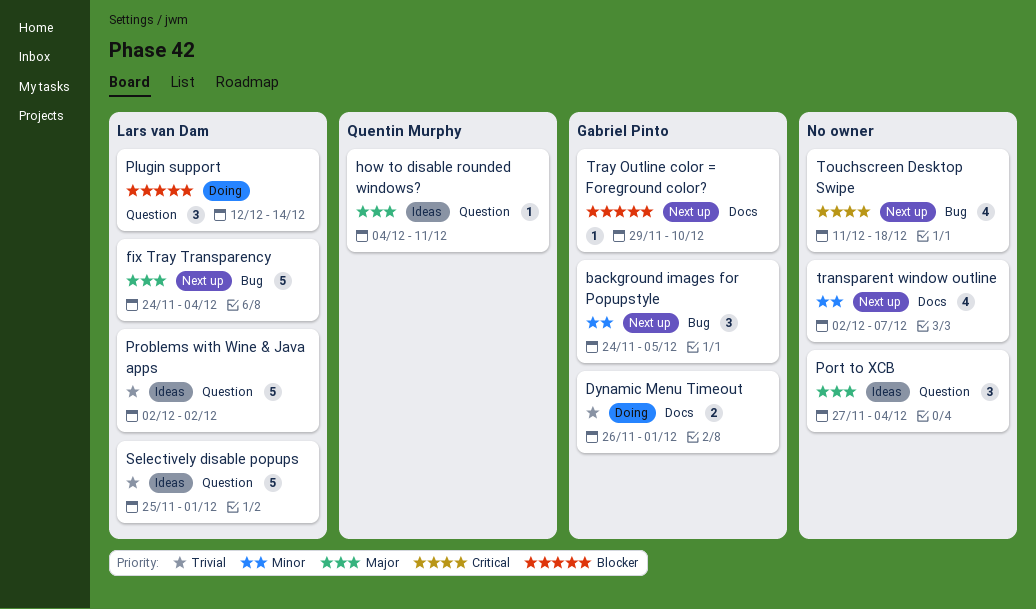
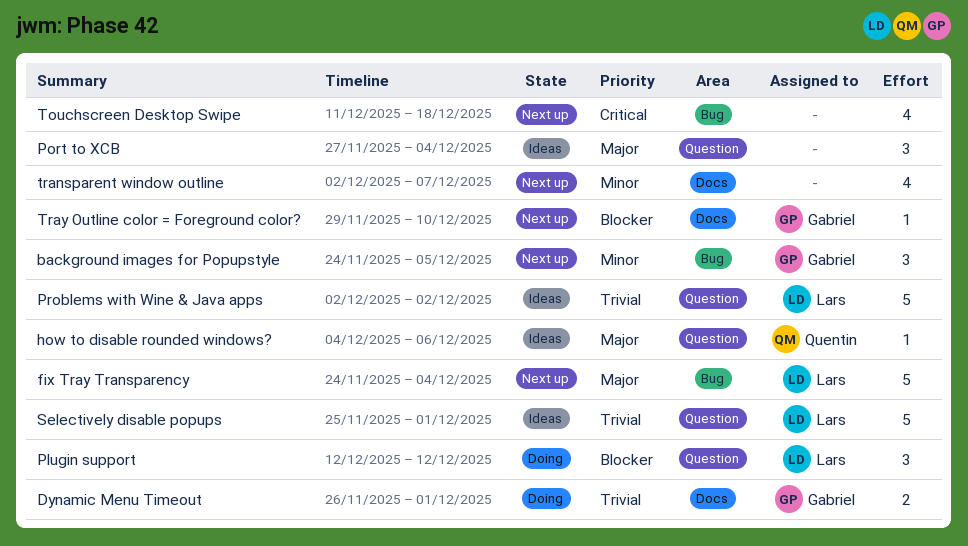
how to disable rounded windows?, due: Dec 11 -> Dec 6
Plugin support, due: Dec 14 -> Dec 12

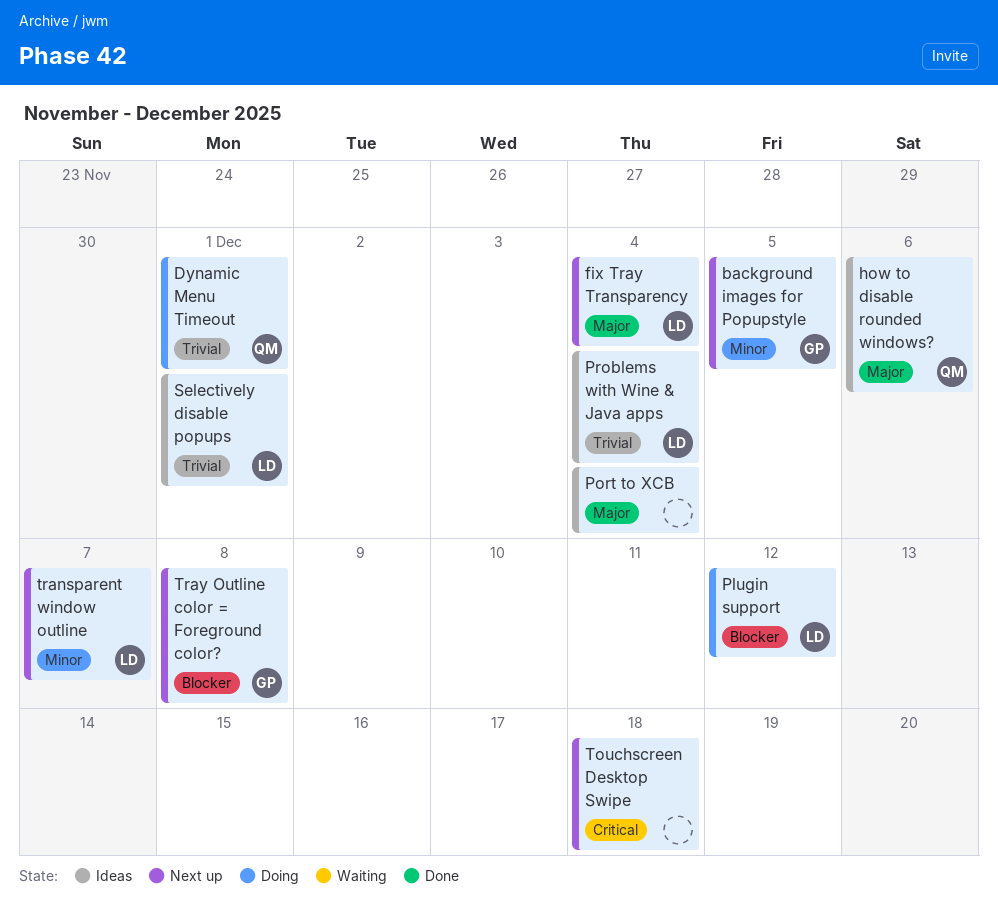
Dynamic Menu Timeout, owner: Gabriel -> Quentin
Problems with Wine & Java apps, due: Dec 2 -> Dec 4
transparent window outline, owner: none -> Lars
Tray Outline color = Foreground color?, due: Dec 10 -> Dec 8

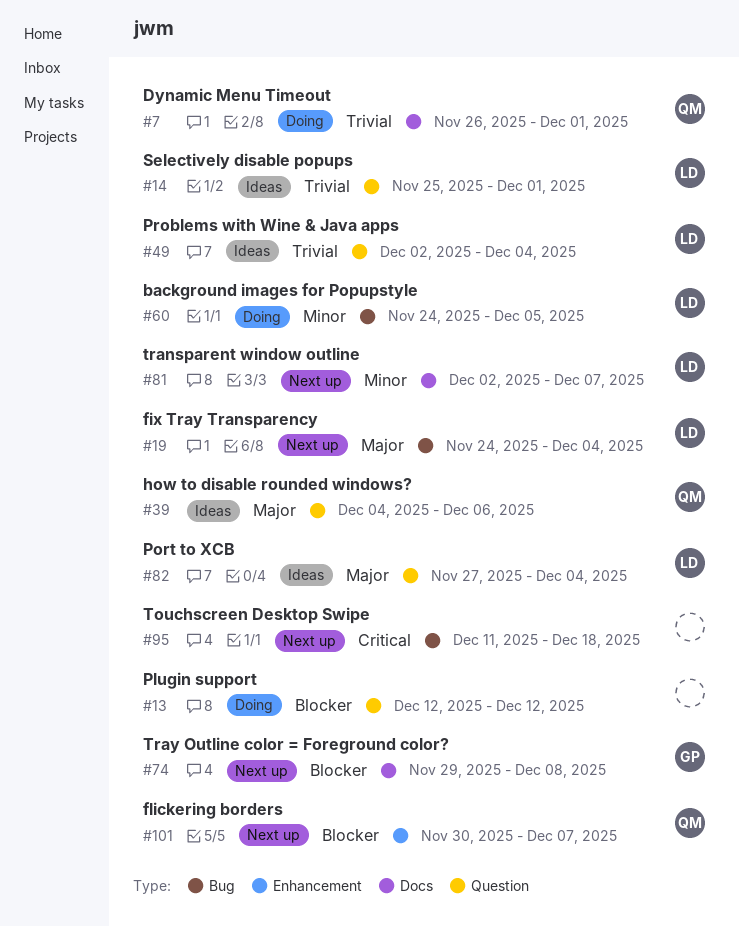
background images for Popupstyle, status: Next up -> Doing
background images for Popupstyle, owner: GP -> LD
flickering borders: none -> present
Plugin support, owner: LD -> none
Port to XCB, owner: none -> LD

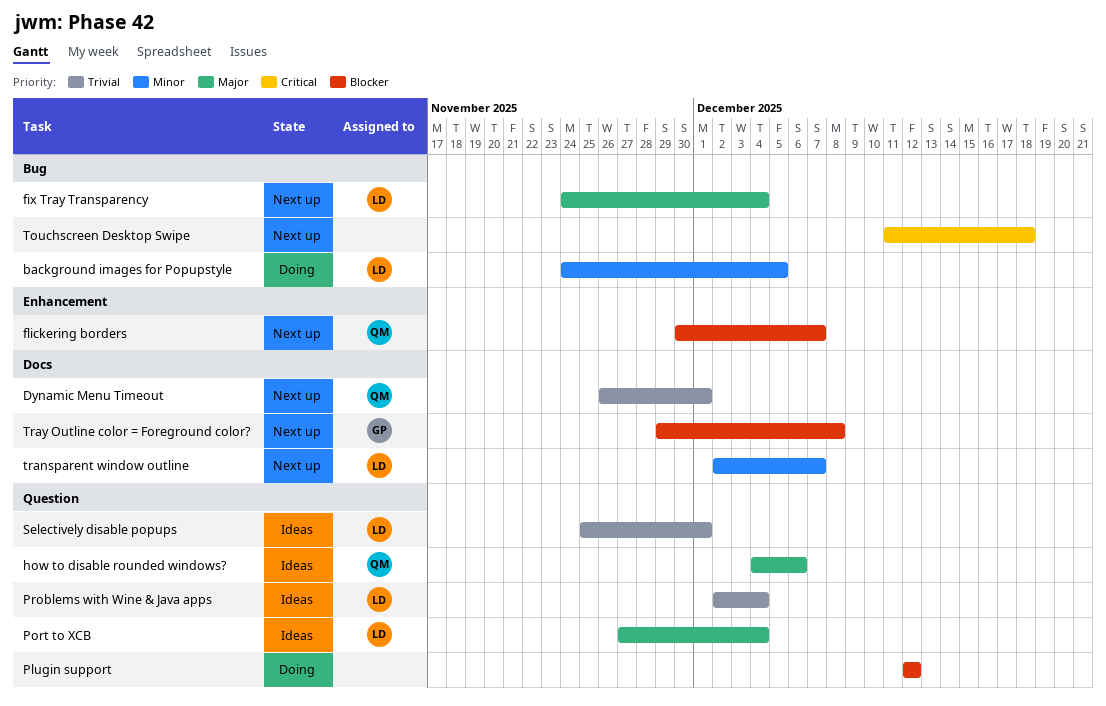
Dynamic Menu Timeout, status: Doing -> Next up

